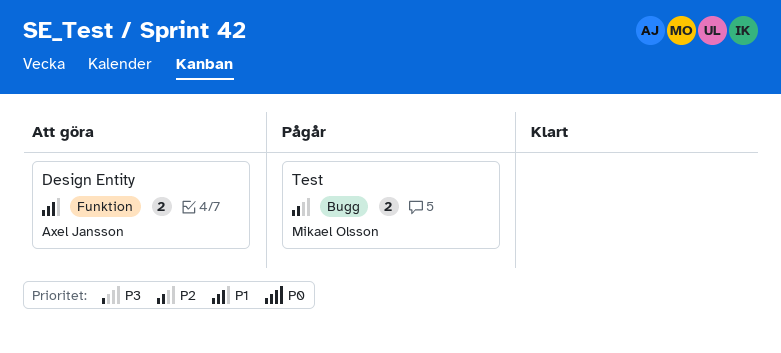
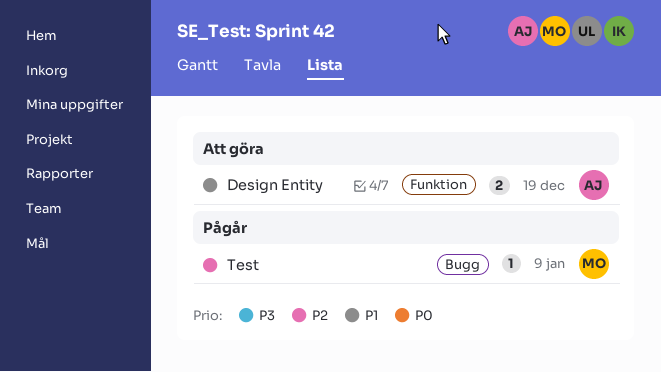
Test, estimate: 2 -> 1

